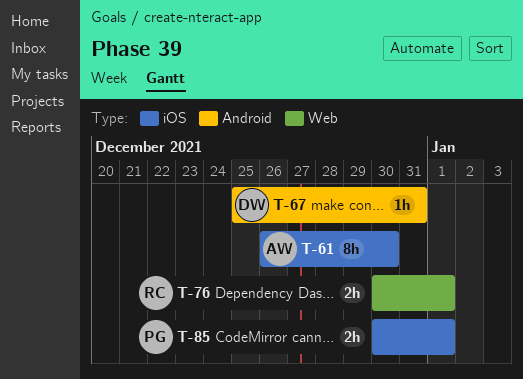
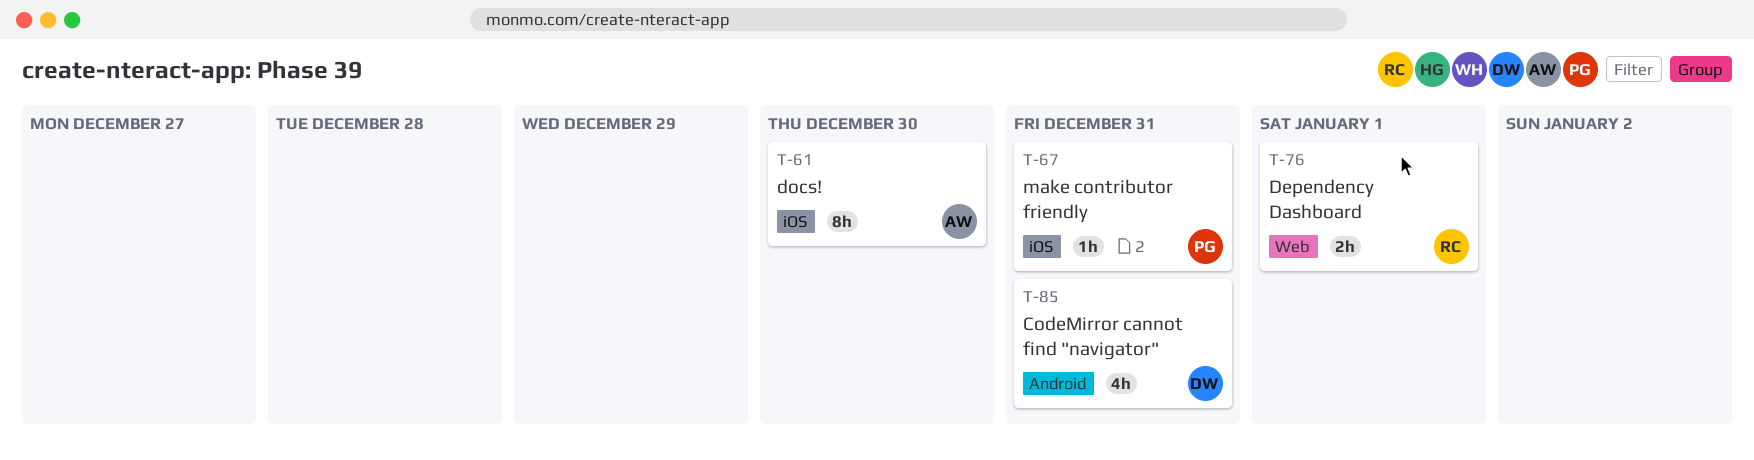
T-67, owner: DW -> PG
T-67, label: Android -> iOS
T-85, owner: PG -> DW
T-85, label: iOS -> Android
T-85, estimate: 2h -> 4h
T-85, due: Jan 1 -> Dec 31

